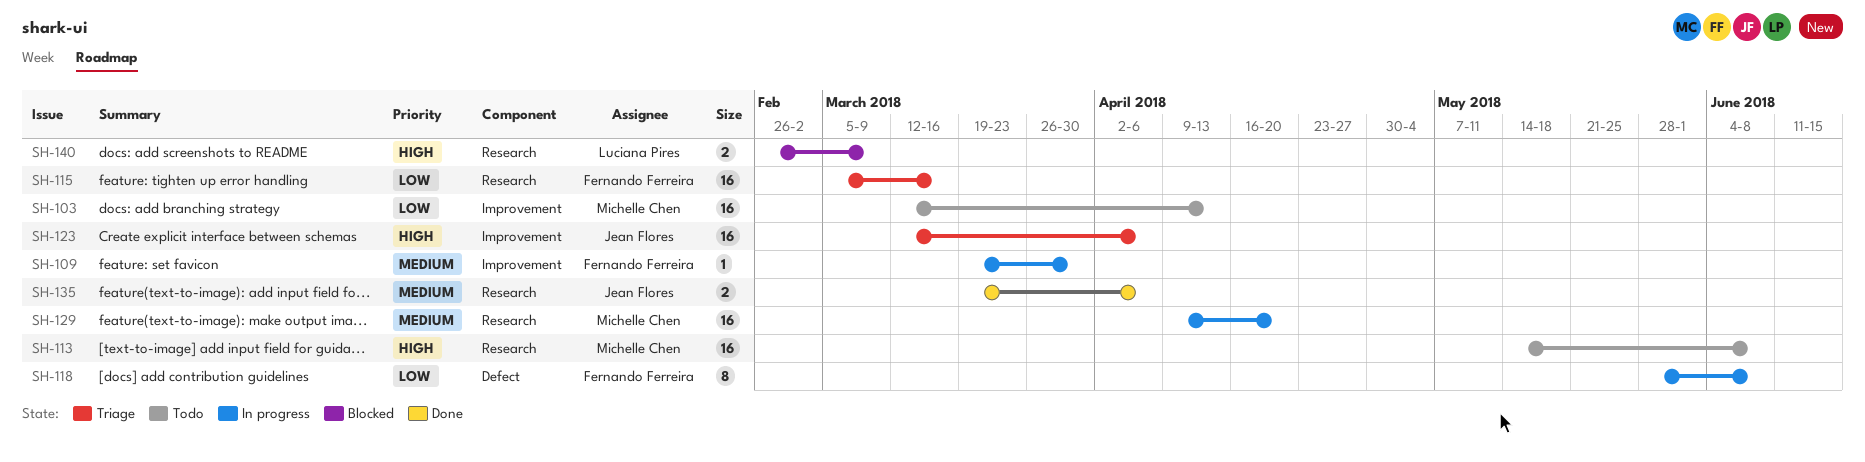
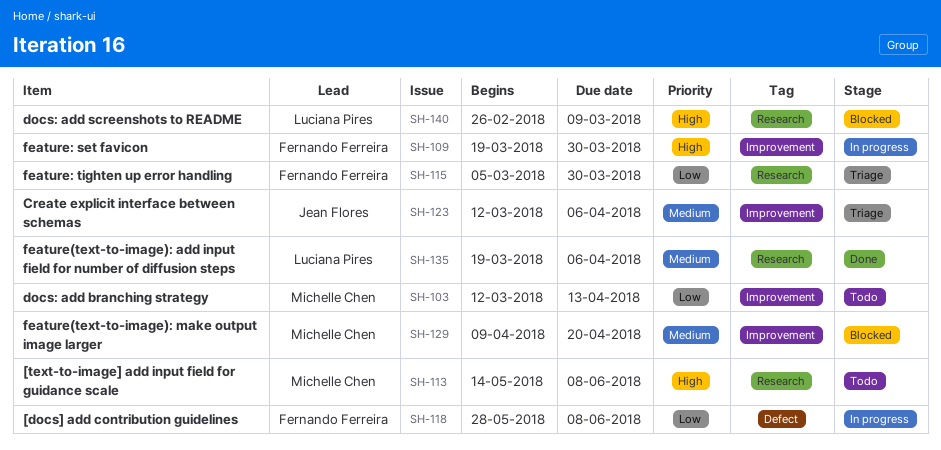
SH-109, priority: Medium -> High
SH-115, due: Mar 16 -> Mar 30
SH-123, priority: High -> Medium
SH-129, status: In progress -> Blocked
SH-129, label: Research -> Improvement
SH-135, owner: Jean Flores -> Luciana Pires

